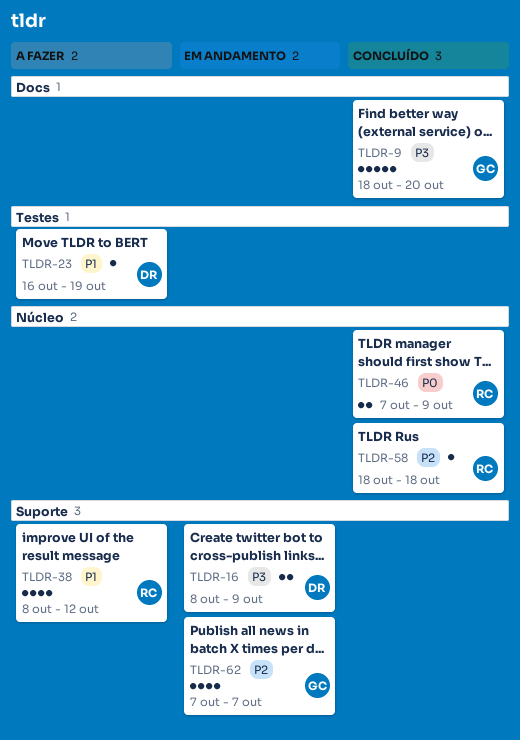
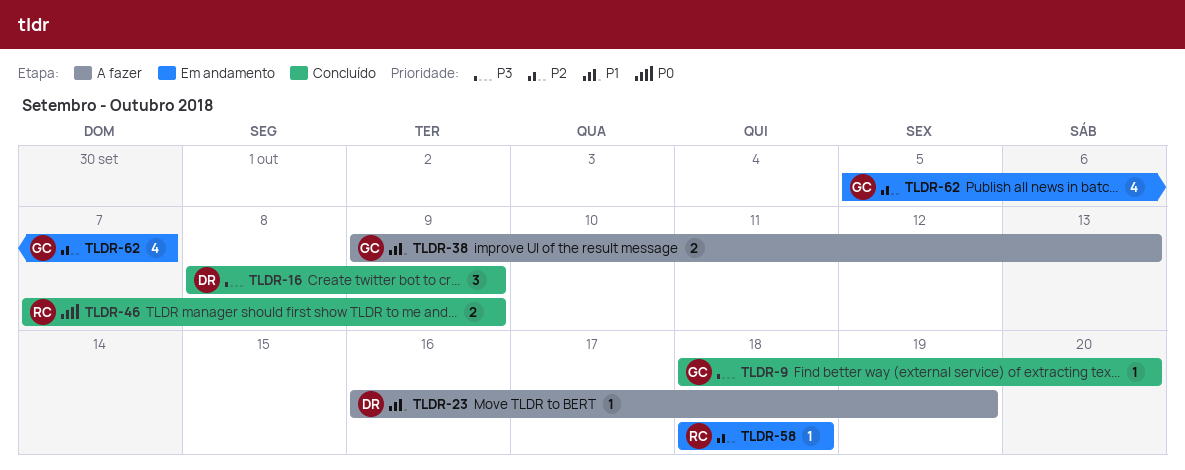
TLDR-9, estimate: 5 -> 1
TLDR-16, status: Em andamento -> Concluído
TLDR-16, estimate: 2 -> 3
TLDR-38, owner: RC -> GC
TLDR-38, estimate: 4 -> 2
TLDR-38, start: Oct 8 -> Oct 9
TLDR-38, due: Oct 12 -> Oct 13
TLDR-58, status: Concluído -> Em andamento
TLDR-62, start: Oct 7 -> Oct 5

